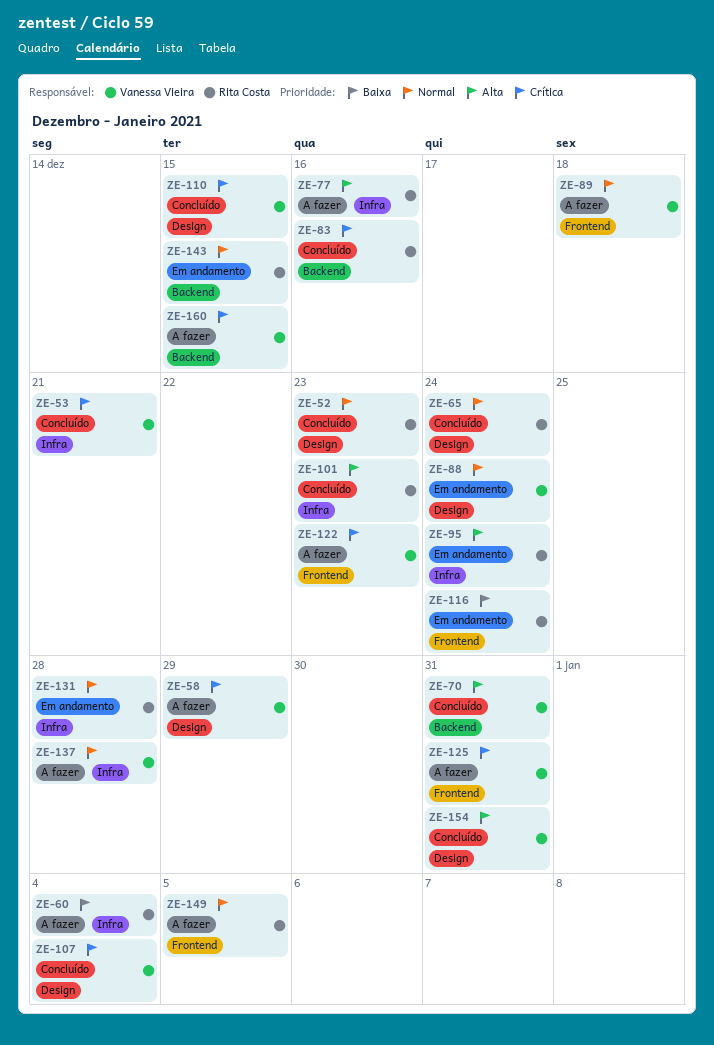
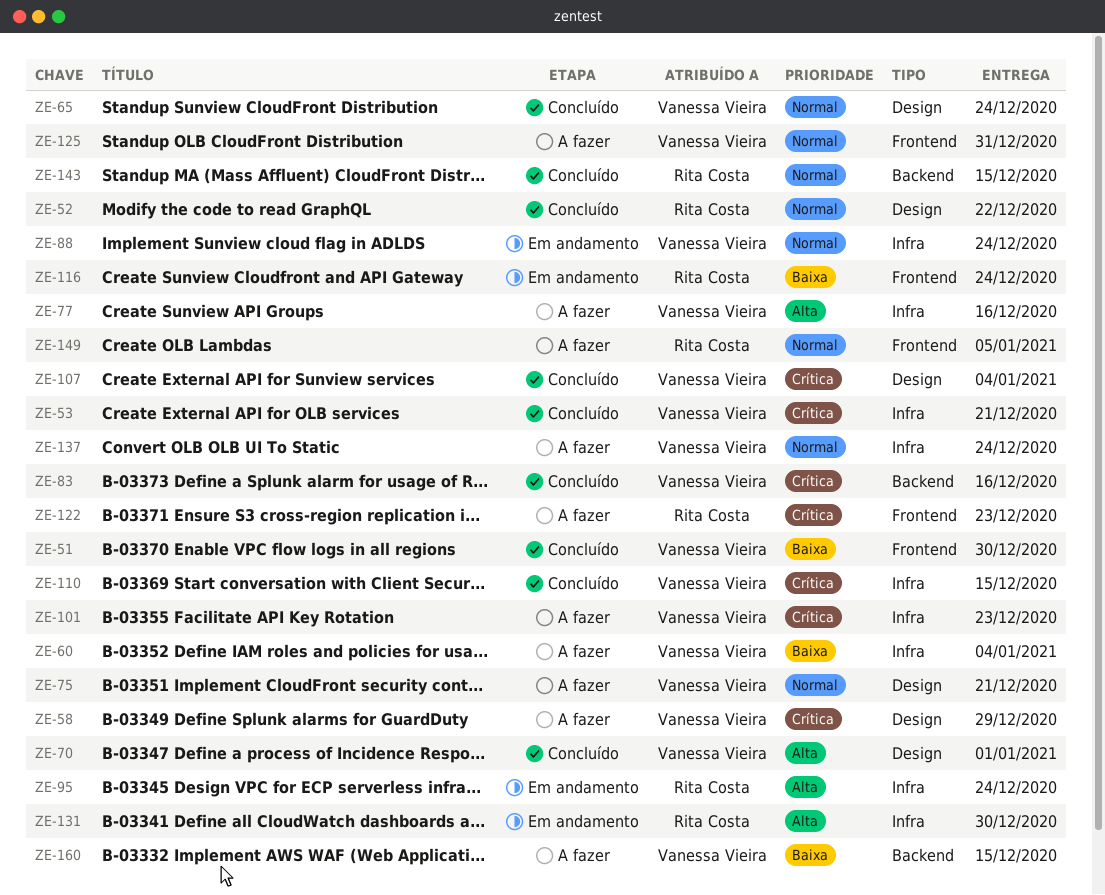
ZE-51: none -> present
ZE-52, due: Dec 23 -> Dec 22
ZE-60, owner: Rita Costa -> Vanessa Vieira
ZE-65, owner: Rita Costa -> Vanessa Vieira
ZE-70, label: Backend -> Design
ZE-70, due: Dec 31 -> Jan 1
ZE-75: none -> present
ZE-77, owner: Rita Costa -> Vanessa Vieira
ZE-83, owner: Rita Costa -> Vanessa Vieira
ZE-88, label: Design -> Infra
ZE-89: present -> none
ZE-101, status: Concluído -> A fazer
ZE-101, owner: Rita Costa -> Vanessa Vieira
ZE-101, priority: Alta -> Crítica
ZE-110, label: Design -> Infra
ZE-122, owner: Vanessa Vieira -> Rita Costa
ZE-125, priority: Crítica -> Normal
ZE-131, priority: Normal -> Alta
ZE-131, due: Dec 28 -> Dec 30
ZE-137, due: Dec 28 -> Dec 24
ZE-143, status: Em andamento -> Concluído
ZE-154: present -> none
ZE-160, priority: Crítica -> Baixa

